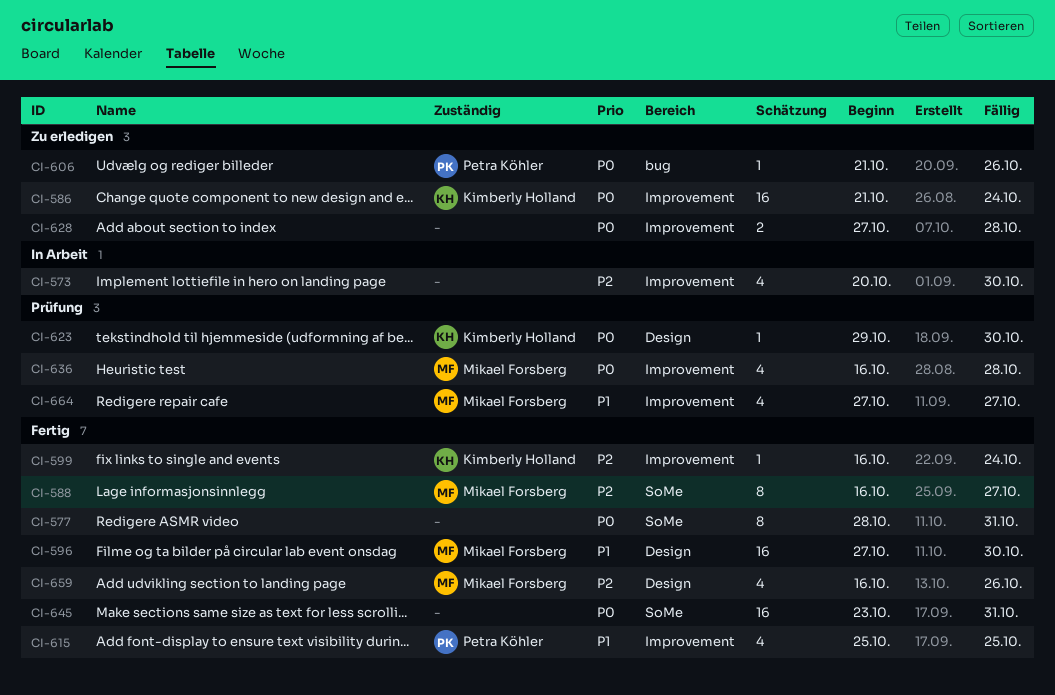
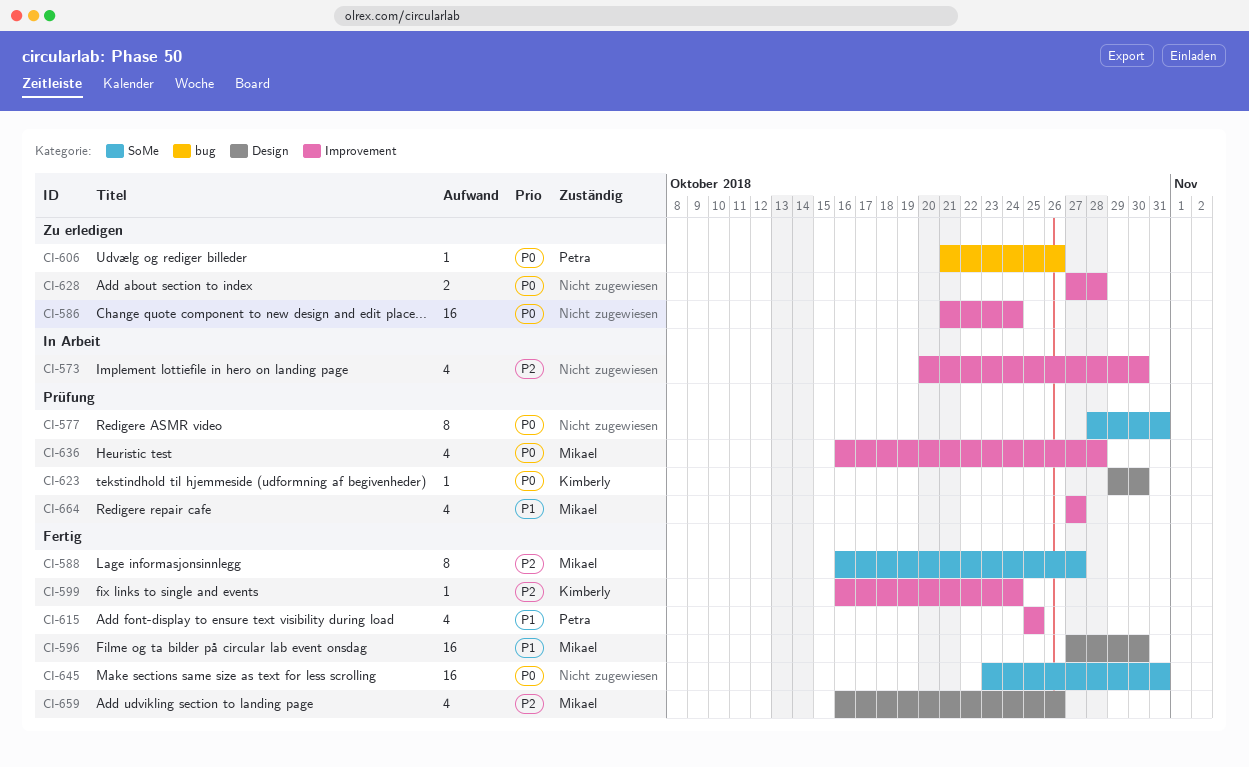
CI-577, status: Fertig -> Prüfung
CI-586, owner: Kimberly Holland -> none

